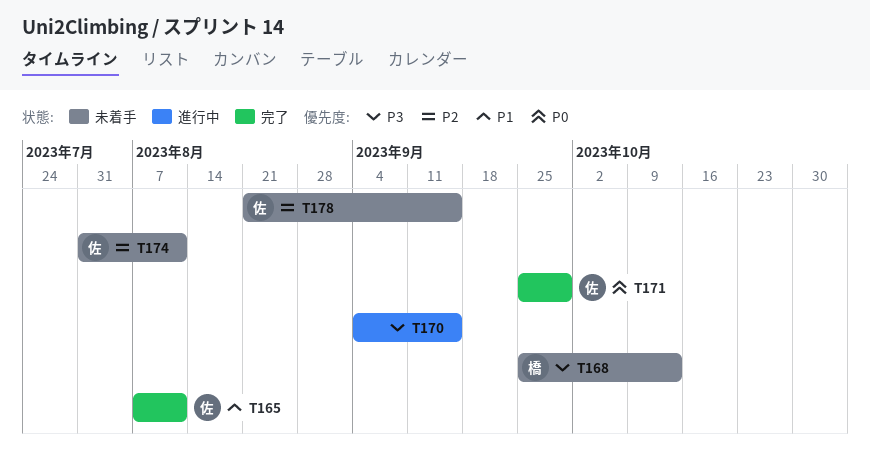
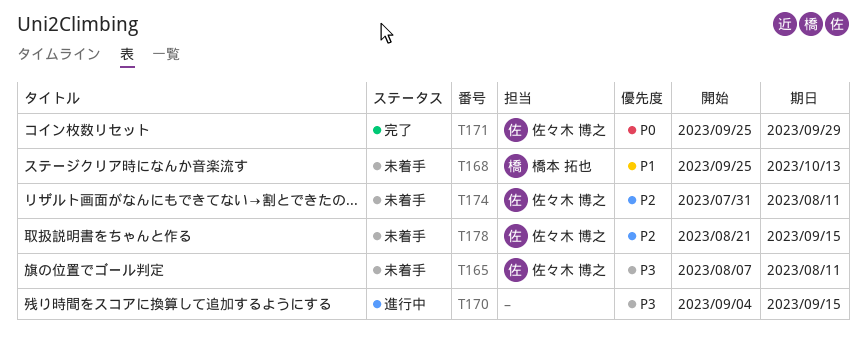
T165, status: 完了 -> 未着手
T165, priority: P1 -> P3
T168, priority: P3 -> P1

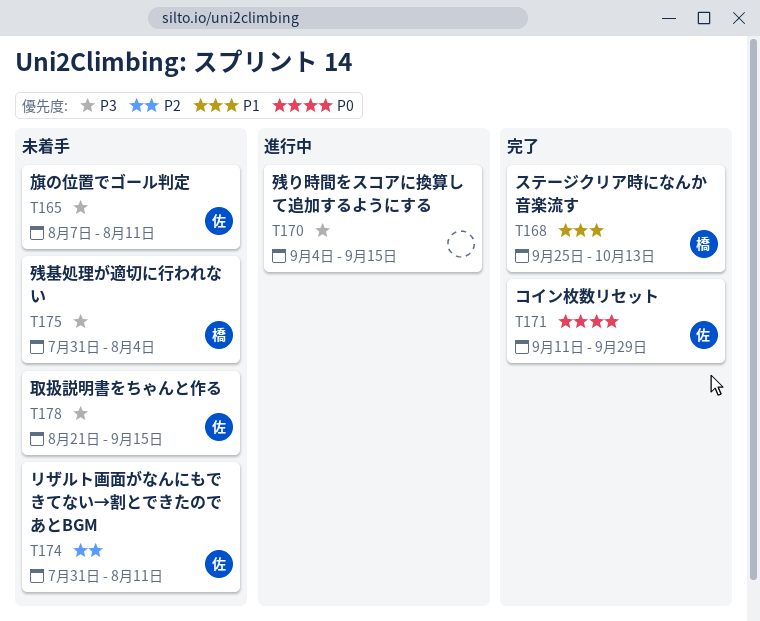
T168, status: 未着手 -> 完了
T171, start: Sep 25 -> Sep 11
T175: none -> present
T178, priority: P2 -> P3

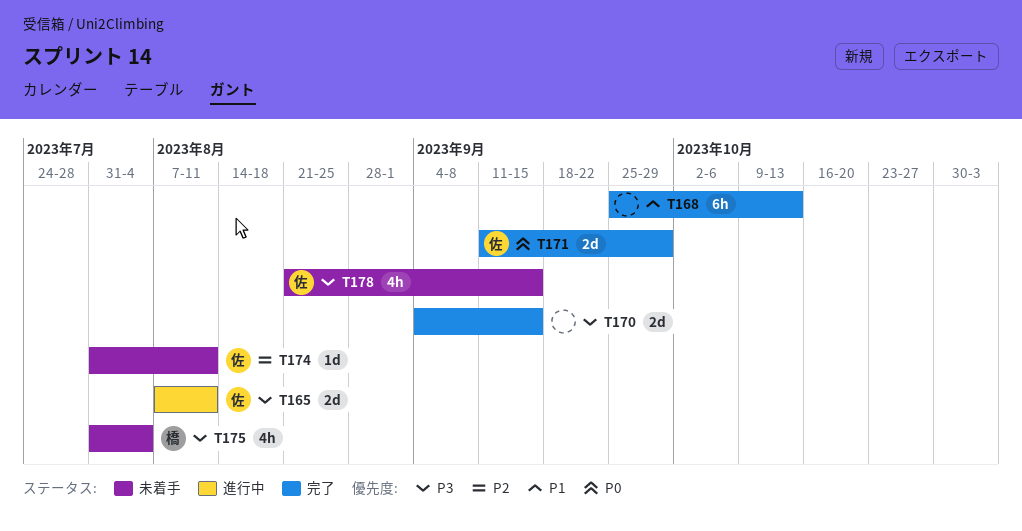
T165, status: 未着手 -> 進行中
T168, owner: 橋 -> none
T170, status: 進行中 -> 完了

